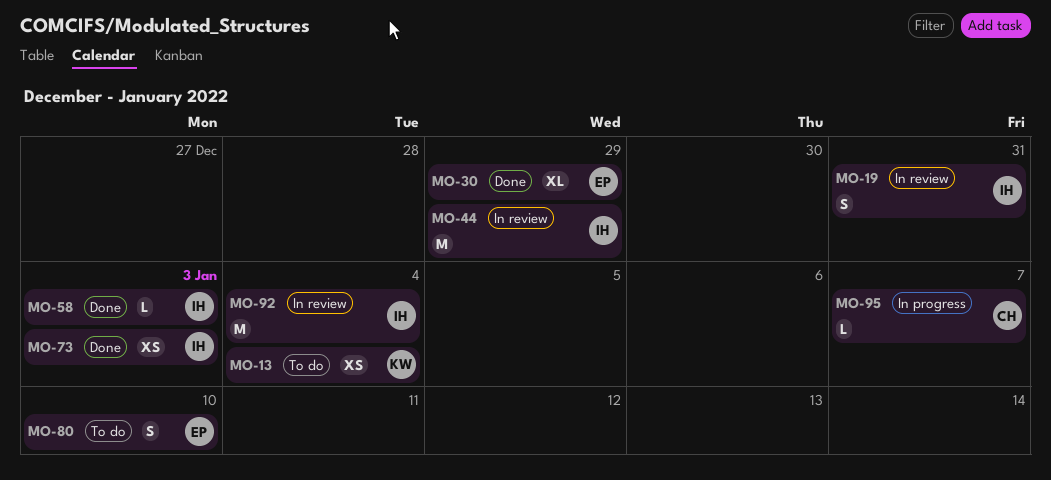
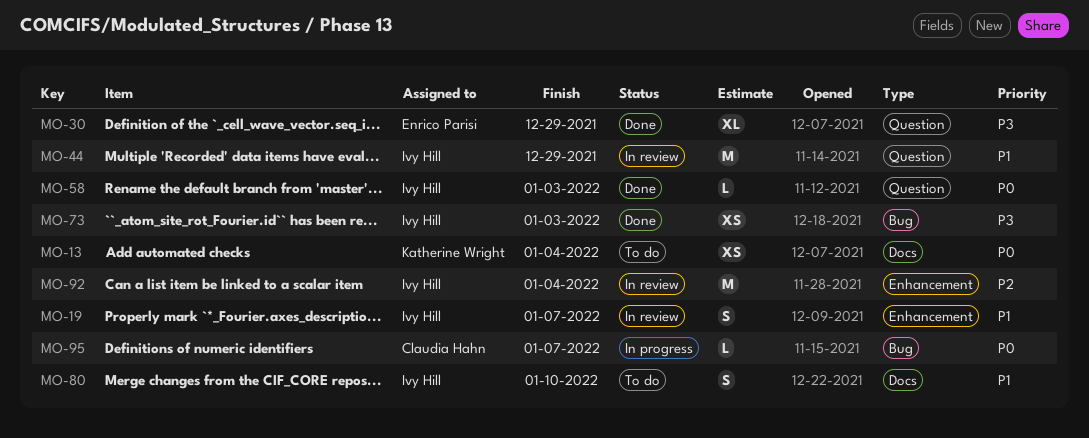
MO-19, due: Dec 31 -> Jan 7
MO-80, owner: Enrico Parisi -> Ivy Hill

